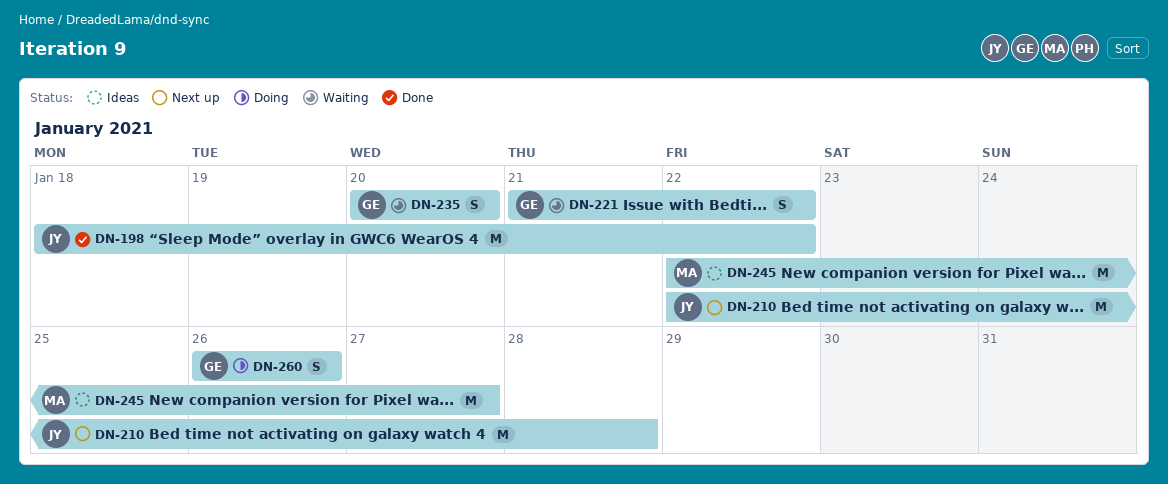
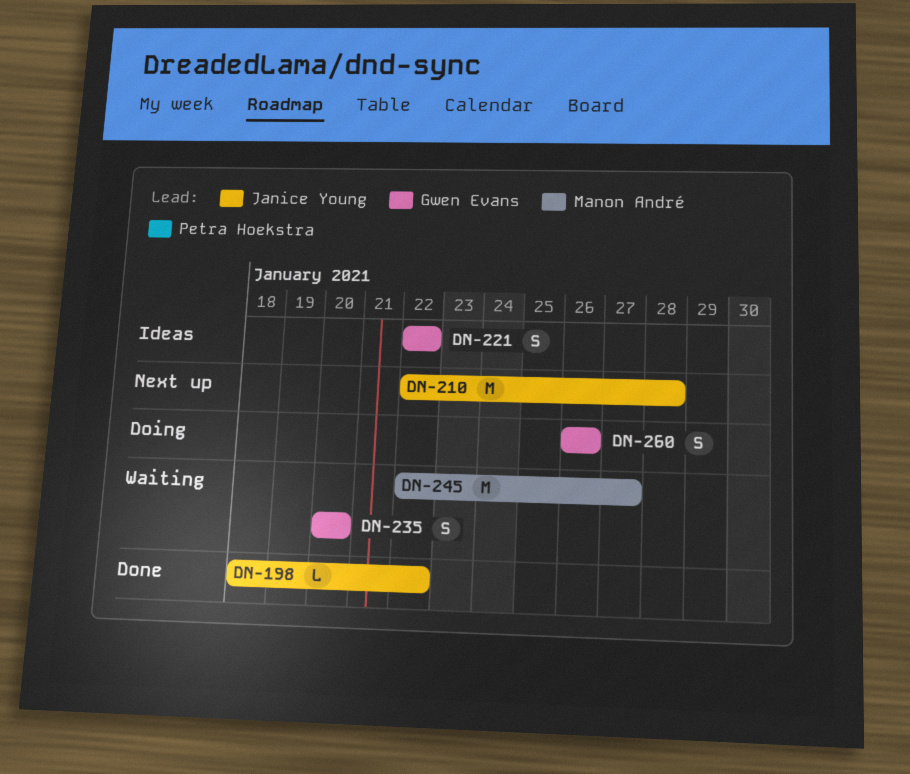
DN-198, estimate: M -> L
DN-221, status: Waiting -> Ideas
DN-221, start: Jan 21 -> Jan 22
DN-245, status: Ideas -> Waiting

